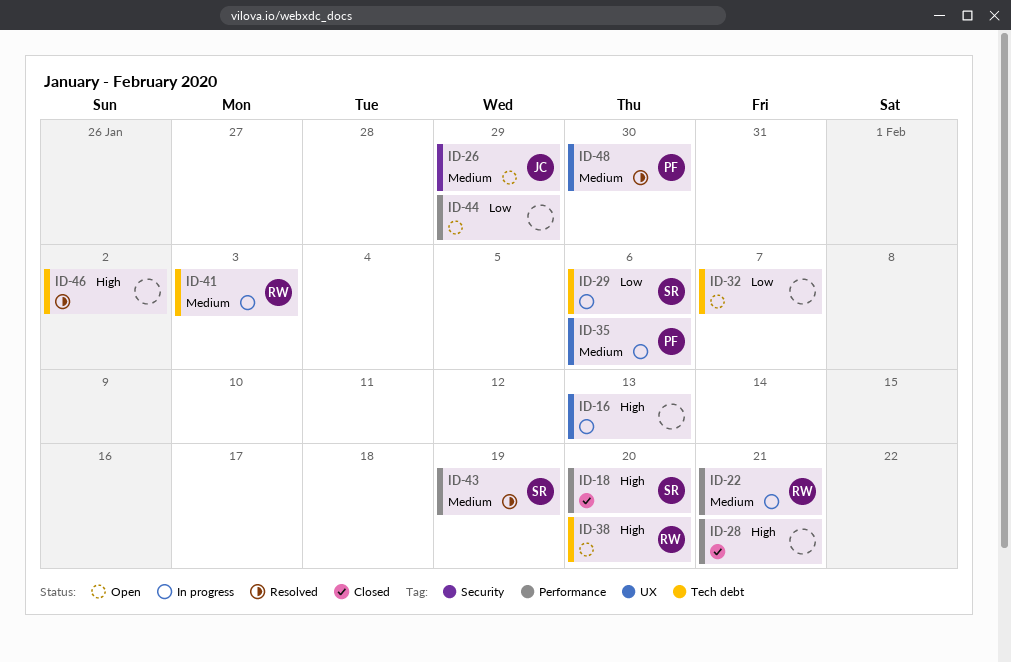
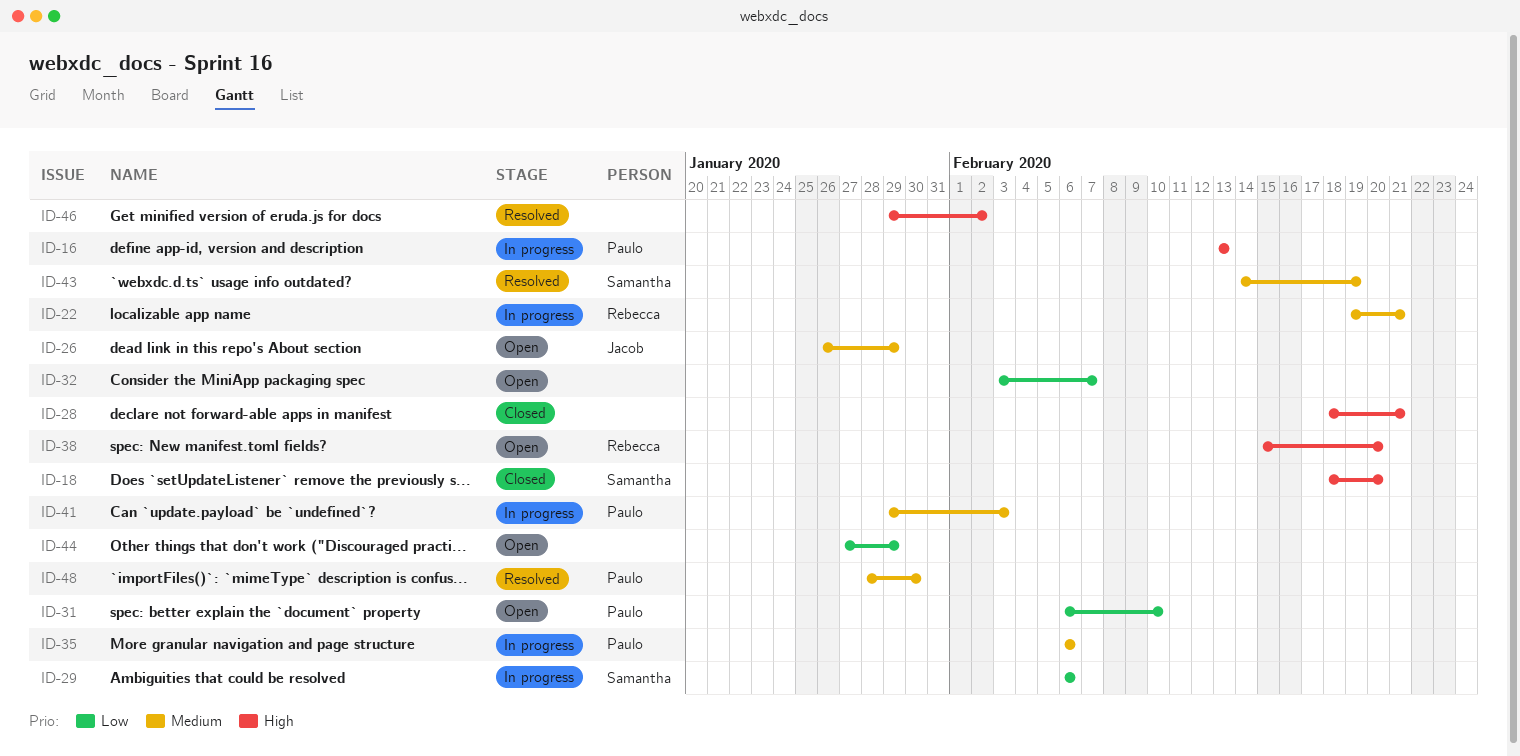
ID-16, owner: none -> Paulo
ID-31: none -> present
ID-41, owner: Rebecca -> Paulo

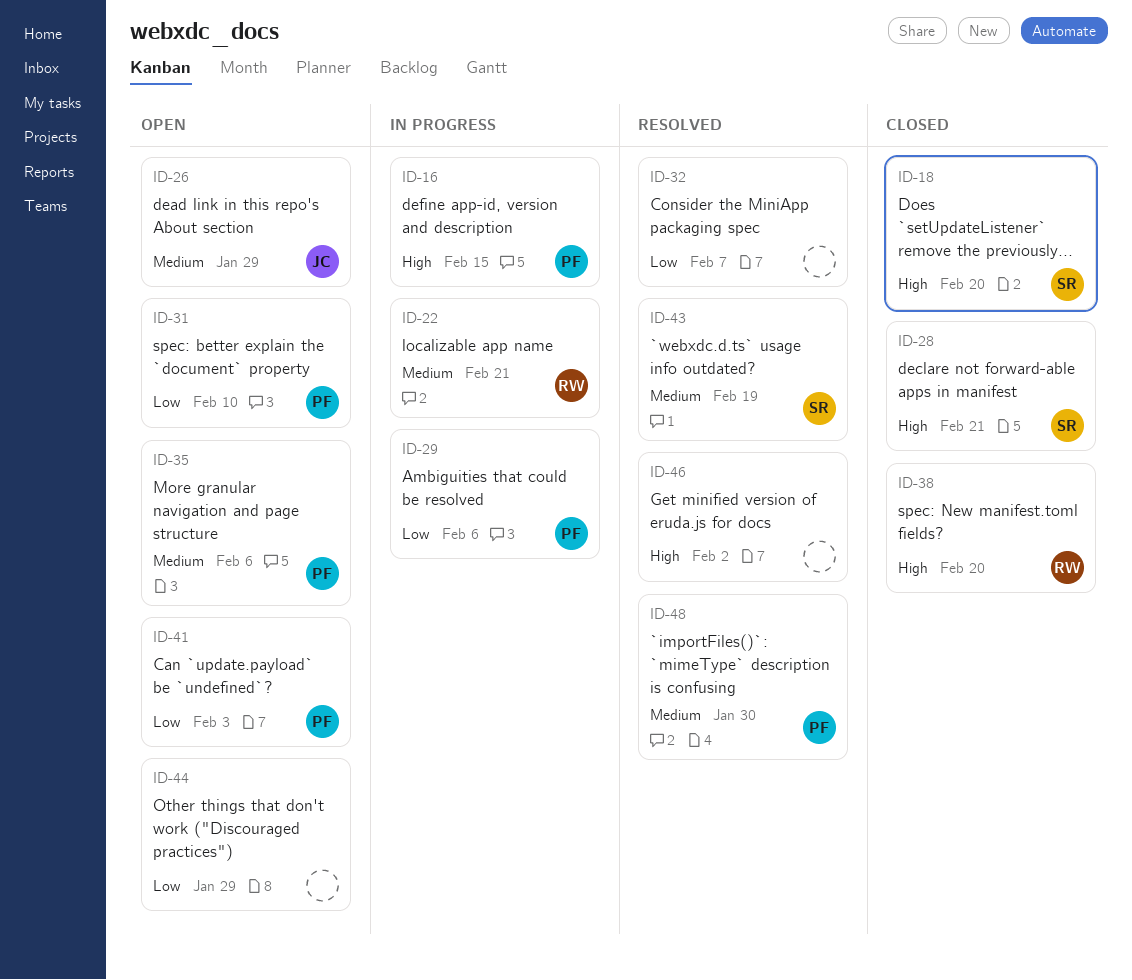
ID-16, due: Feb 13 -> Feb 15
ID-28, owner: none -> Samantha
ID-29, owner: Samantha -> Paulo
ID-32, status: Open -> Resolved
ID-35, status: In progress -> Open
ID-38, status: Open -> Closed
ID-41, status: In progress -> Open
ID-41, priority: Medium -> Low

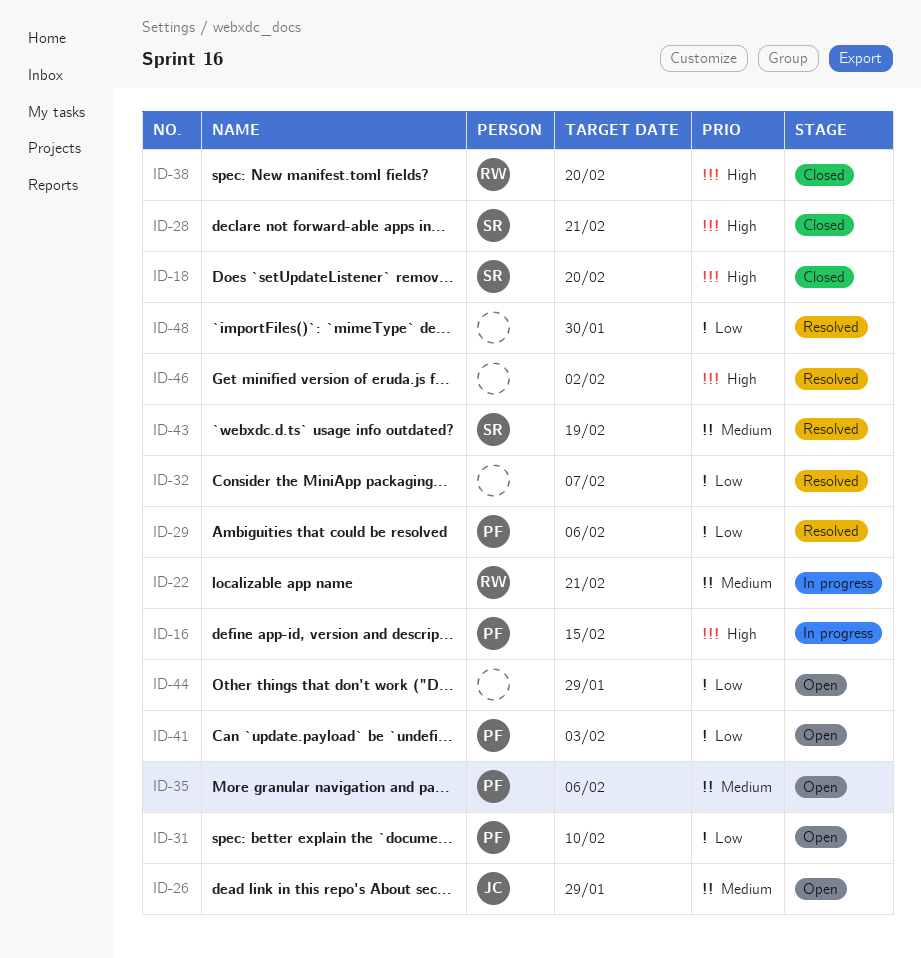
ID-29, status: In progress -> Resolved
ID-48, owner: PF -> none
ID-48, priority: Medium -> Low

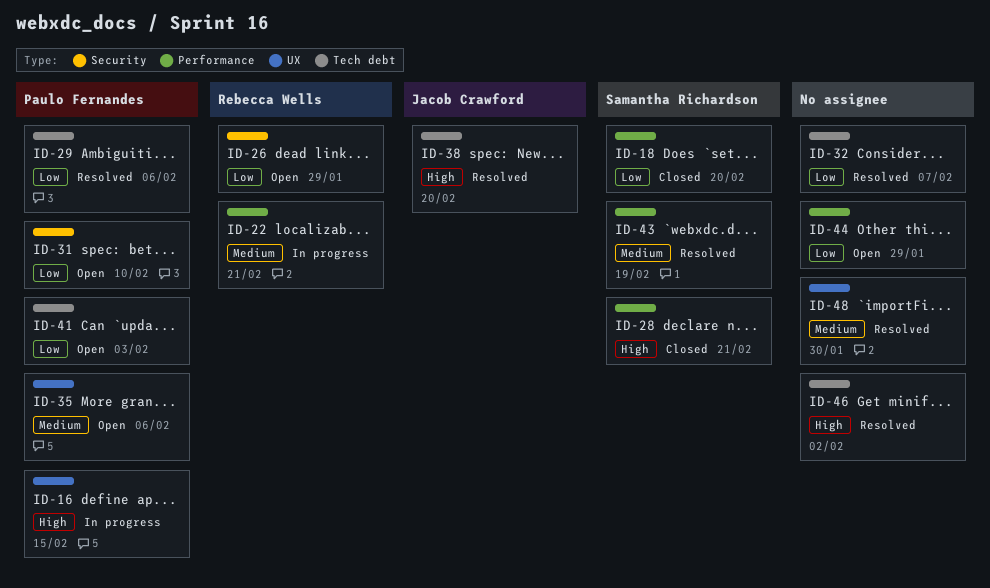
ID-18, priority: High -> Low
ID-26, owner: Jacob Crawford -> Rebecca Wells
ID-26, priority: Medium -> Low
ID-38, status: Closed -> Resolved
ID-38, owner: Rebecca Wells -> Jacob Crawford
ID-48, priority: Low -> Medium

